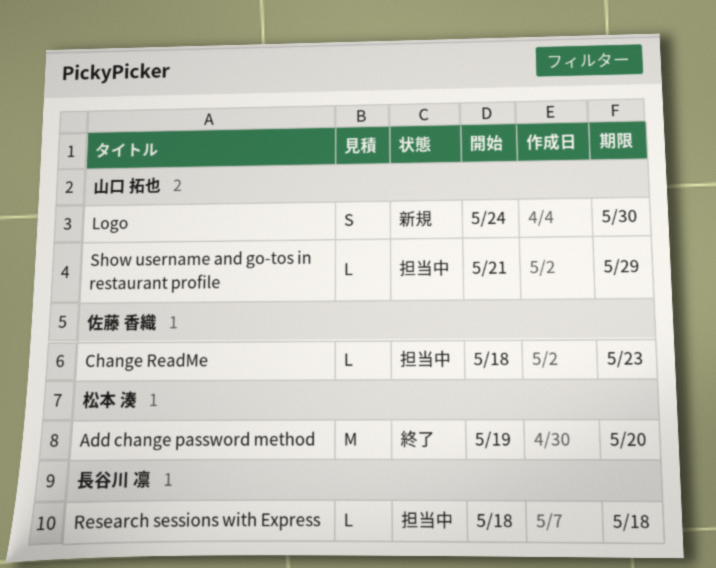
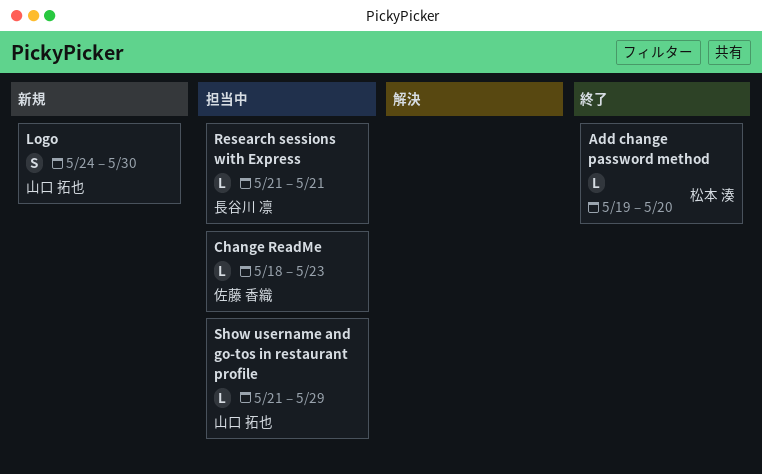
Add change password method, estimate: M -> L
Research sessions with Express, start: May 18 -> May 21
Research sessions with Express, due: May 18 -> May 21

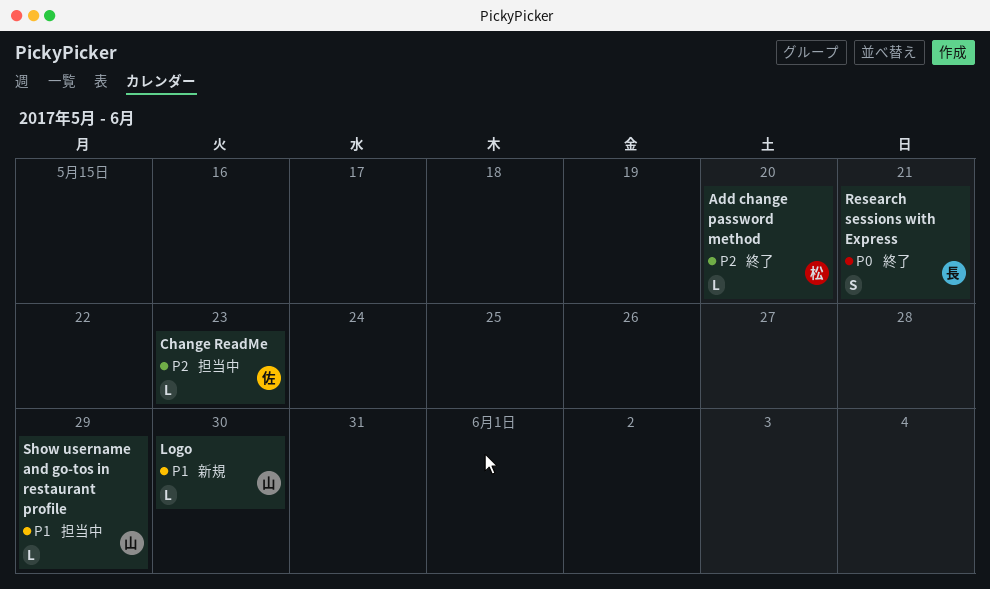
Logo, estimate: S -> L
Research sessions with Express, status: 担当中 -> 終了
Research sessions with Express, estimate: L -> S

